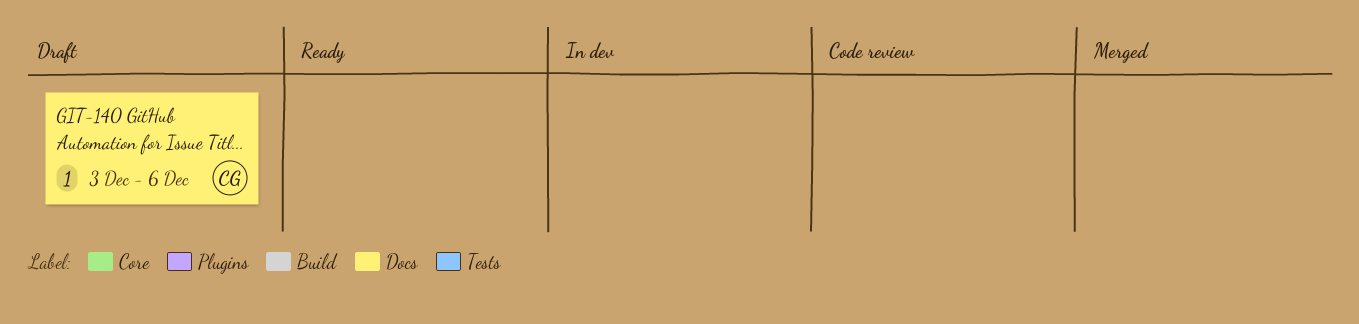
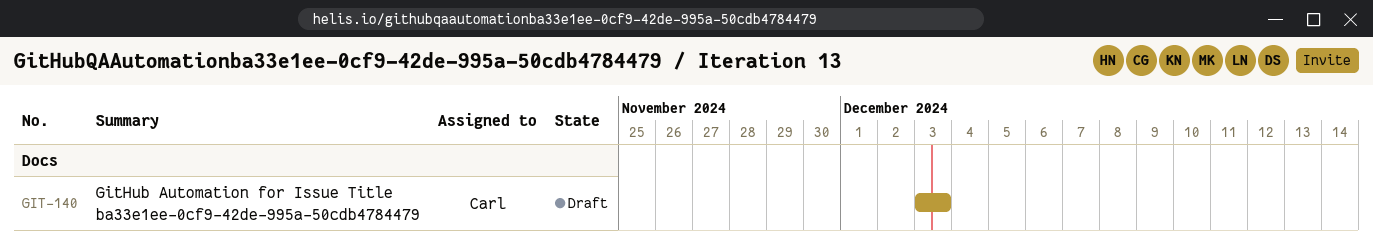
GIT-140, due: Dec 6 -> Dec 3

